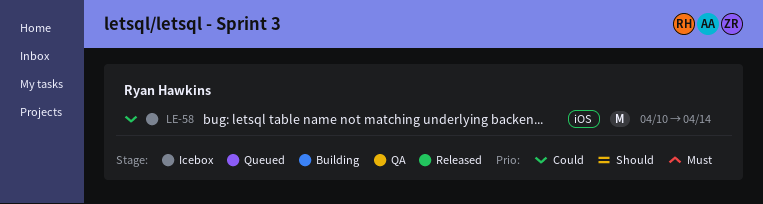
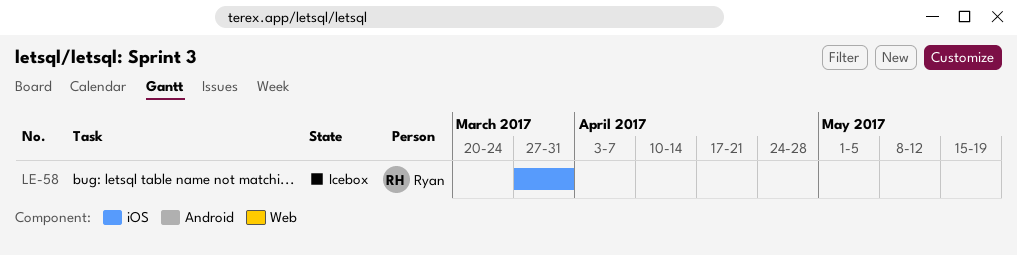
LE-58, start: Apr 10 -> Mar 27
LE-58, due: Apr 14 -> Mar 31

